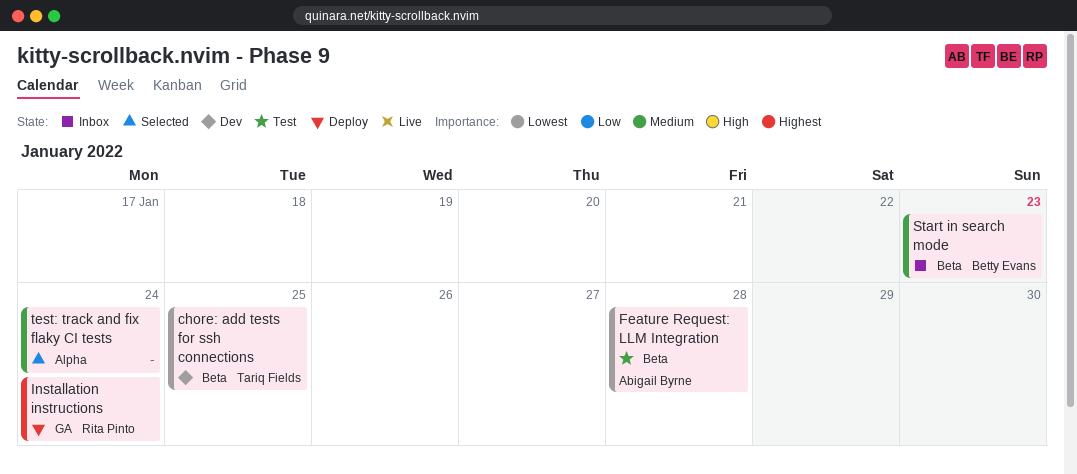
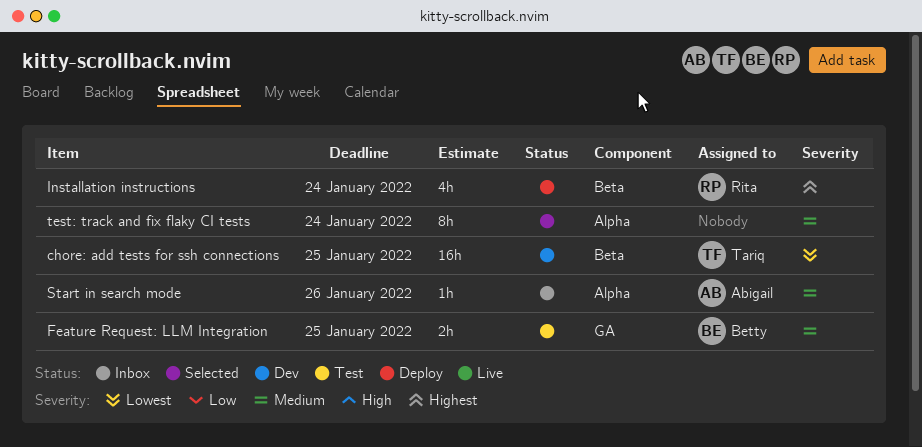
Feature Request: LLM Integration, owner: Abigail Byrne -> Betty Evans
Feature Request: LLM Integration, priority: Lowest -> Medium
Feature Request: LLM Integration, label: Beta -> GA
Feature Request: LLM Integration, due: Jan 28 -> Jan 25
Installation instructions, label: GA -> Beta
Start in search mode, owner: Betty Evans -> Abigail Byrne
Start in search mode, label: Beta -> Alpha
Start in search mode, due: Jan 23 -> Jan 26

